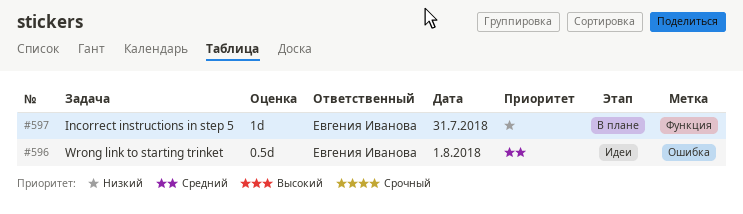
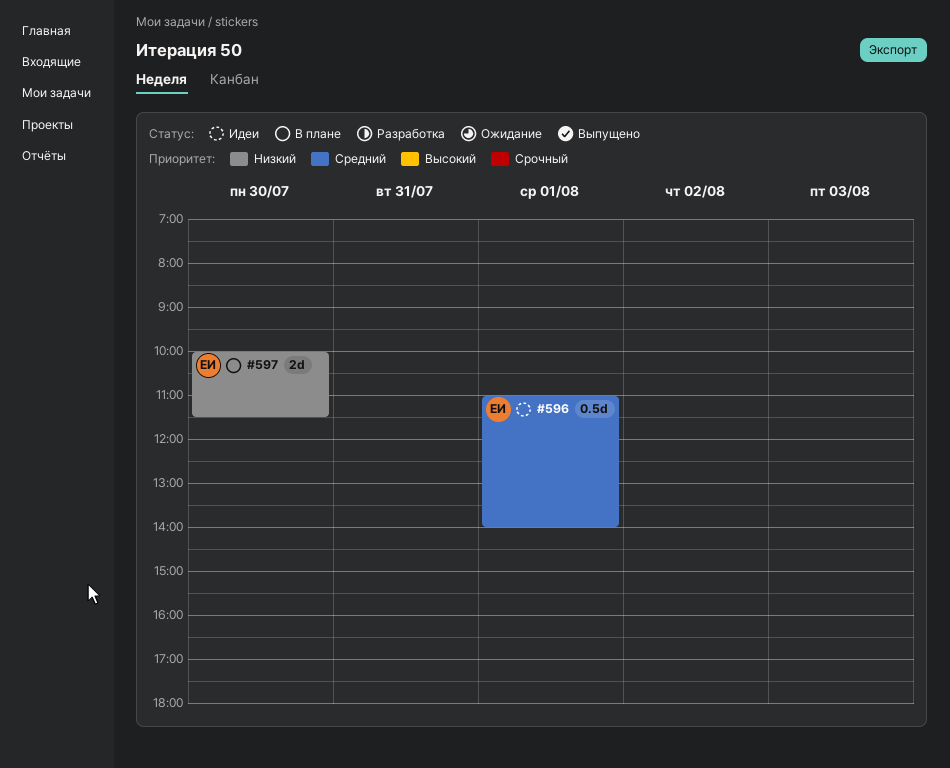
#597, estimate: 1d -> 2d
#597, day: Jul 31 -> Jul 30

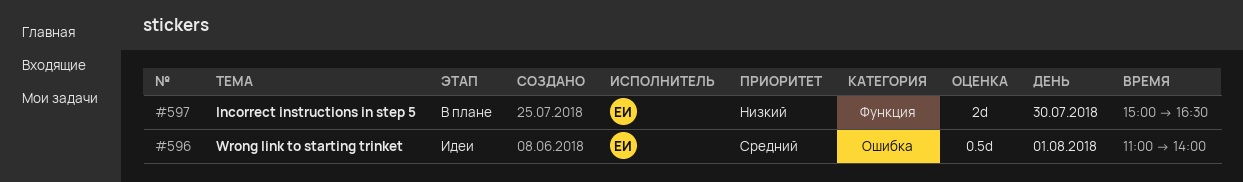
#597, begins: 10:00 -> 15:00
#597, ends: 11:30 -> 16:30

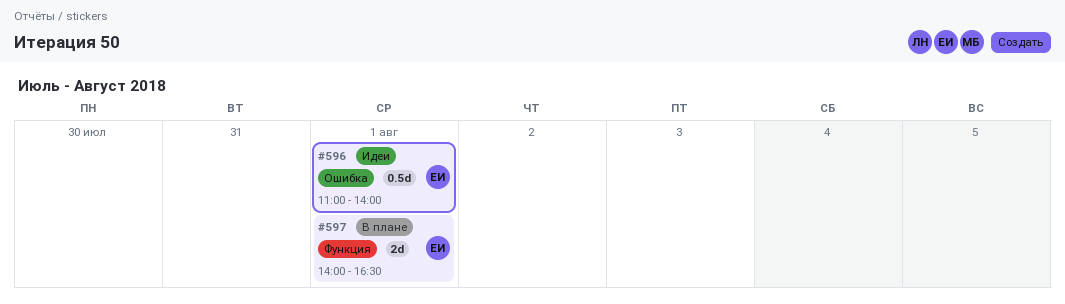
#597, day: Jul 30 -> Aug 1
#597, begins: 15:00 -> 14:00

